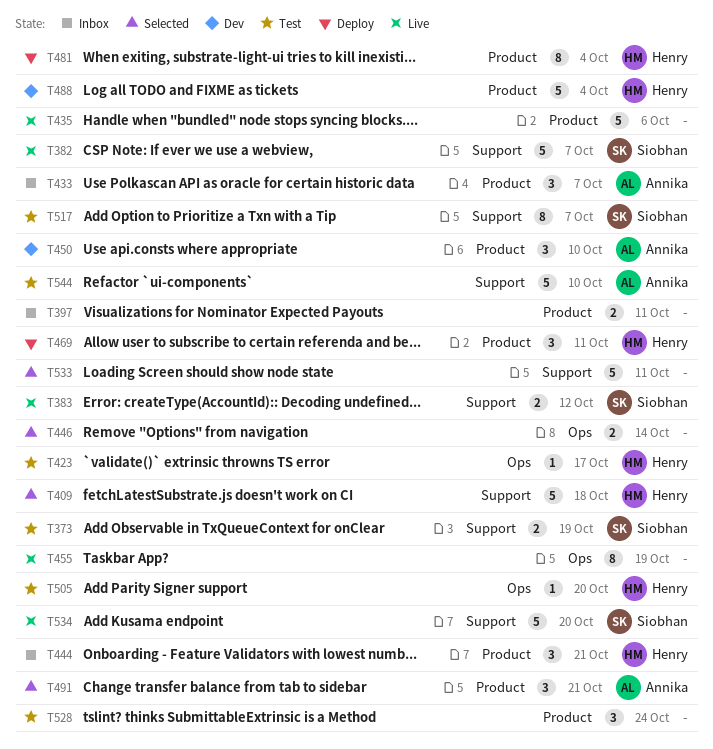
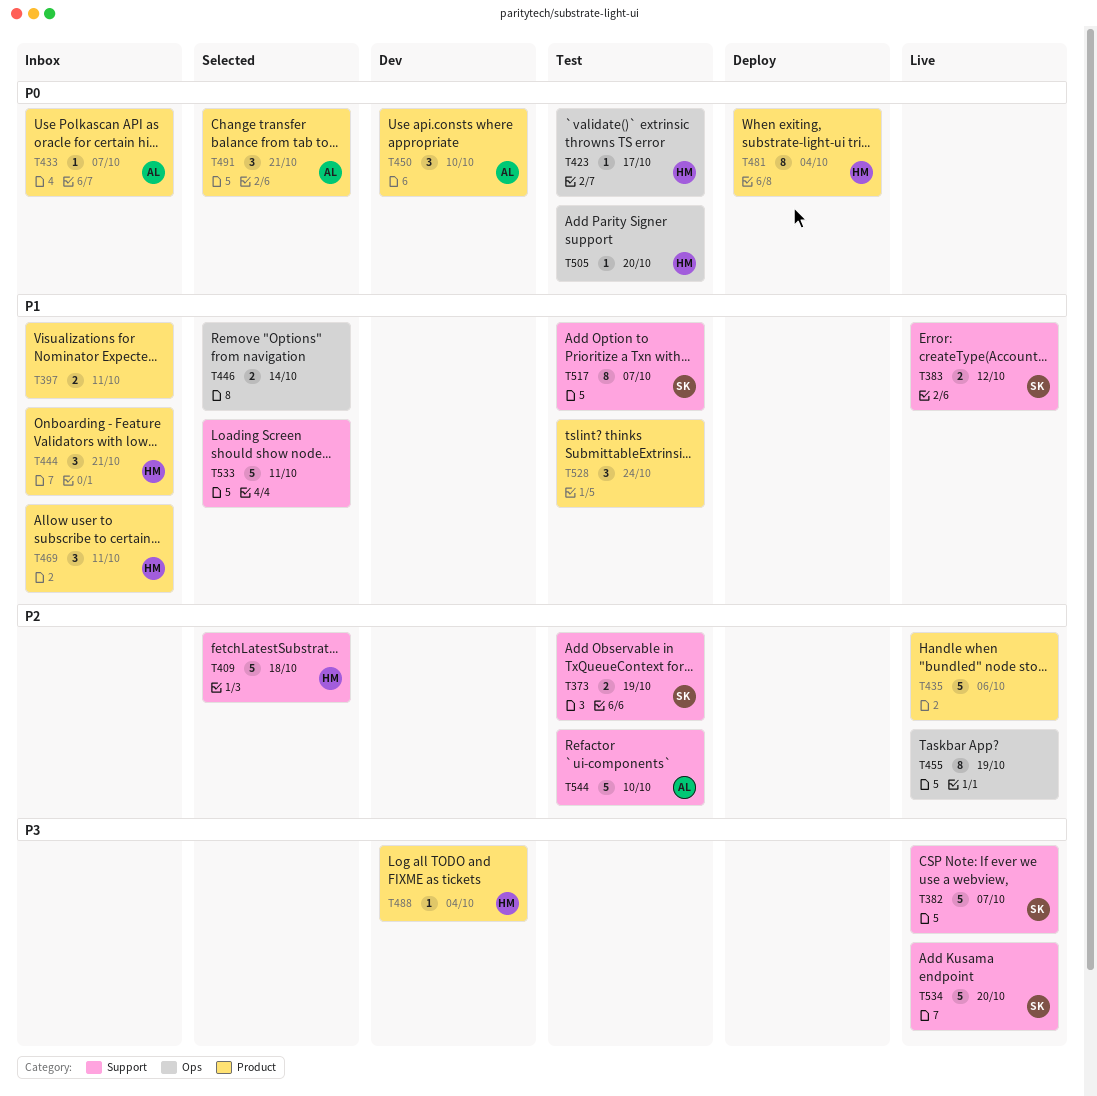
T433, estimate: 3 -> 1
T469, status: Deploy -> Inbox
T488, estimate: 5 -> 1

